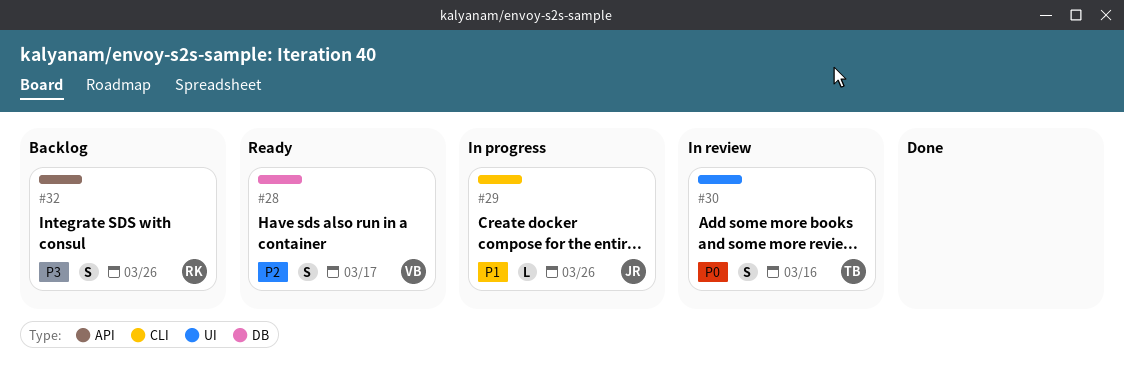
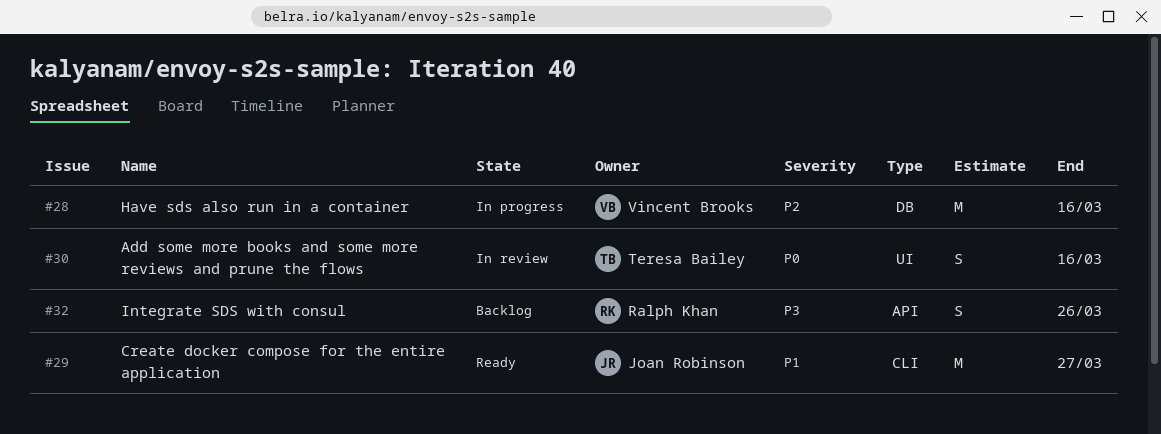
#28, status: Ready -> In progress
#28, estimate: S -> M
#28, due: Mar 17 -> Mar 16
#29, status: In progress -> Ready
#29, estimate: L -> M
#29, due: Mar 26 -> Mar 27

